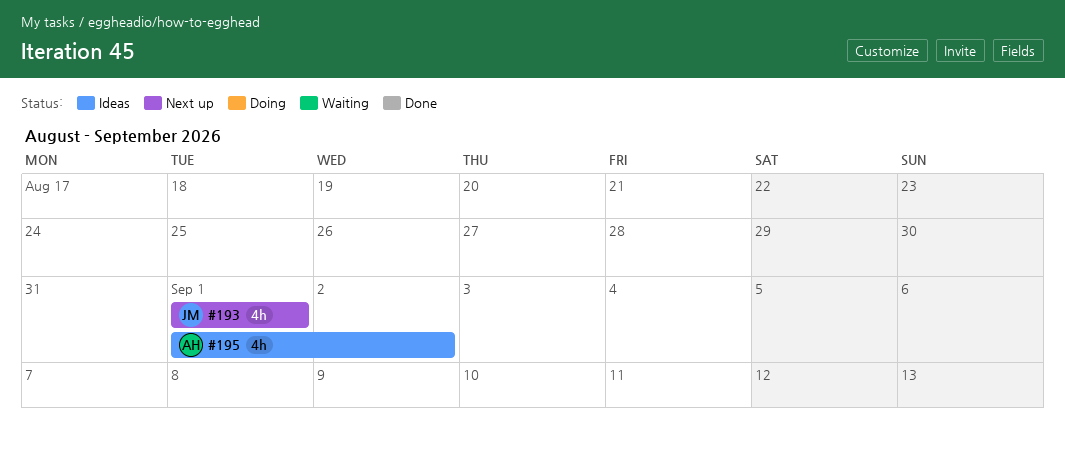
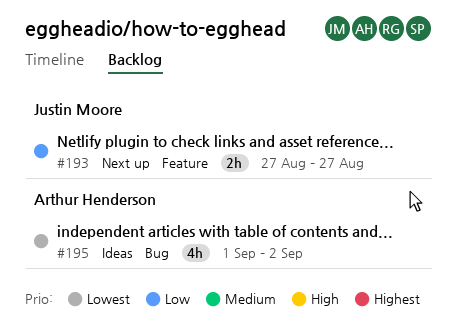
#193, estimate: 4h -> 2h
#193, start: Sep 1 -> Aug 27
#193, due: Sep 1 -> Aug 27

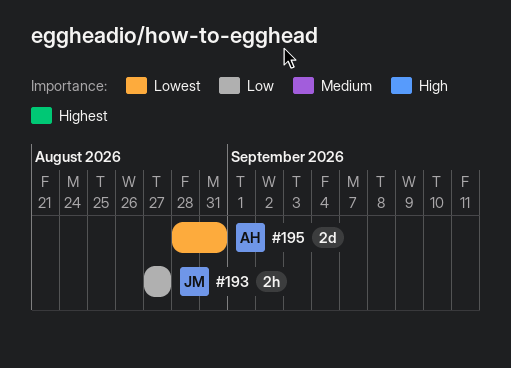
#195, estimate: 4h -> 2d
#195, start: Sep 1 -> Aug 28
#195, due: Sep 2 -> Aug 31

